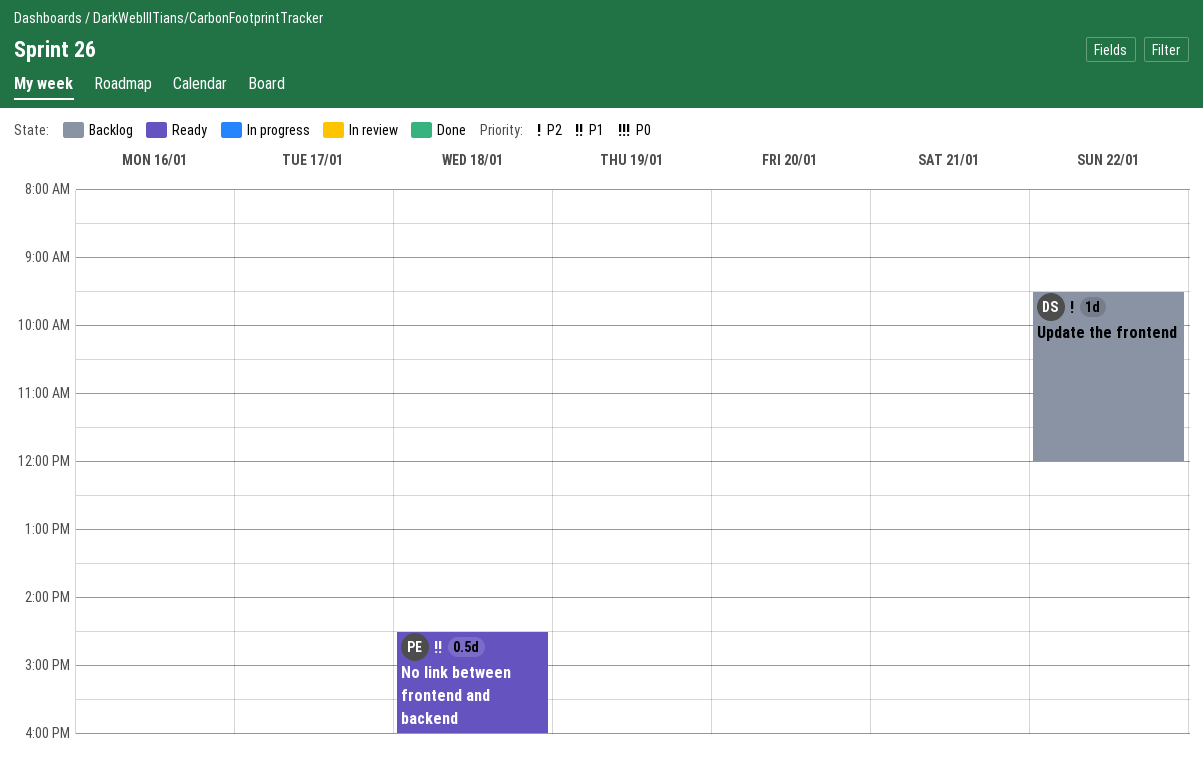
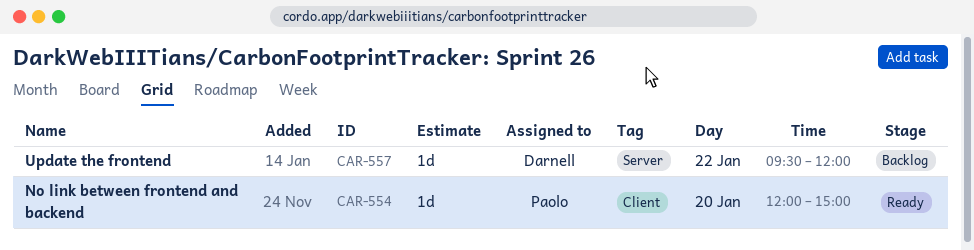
No link between frontend and backend, estimate: 0.5d -> 1d
No link between frontend and backend, day: Jan 18 -> Jan 20
No link between frontend and backend, begins: 14:30 -> 12:00
No link between frontend and backend, ends: 16:00 -> 15:00

